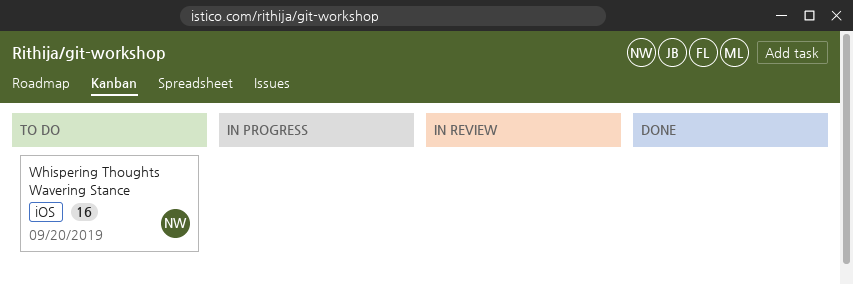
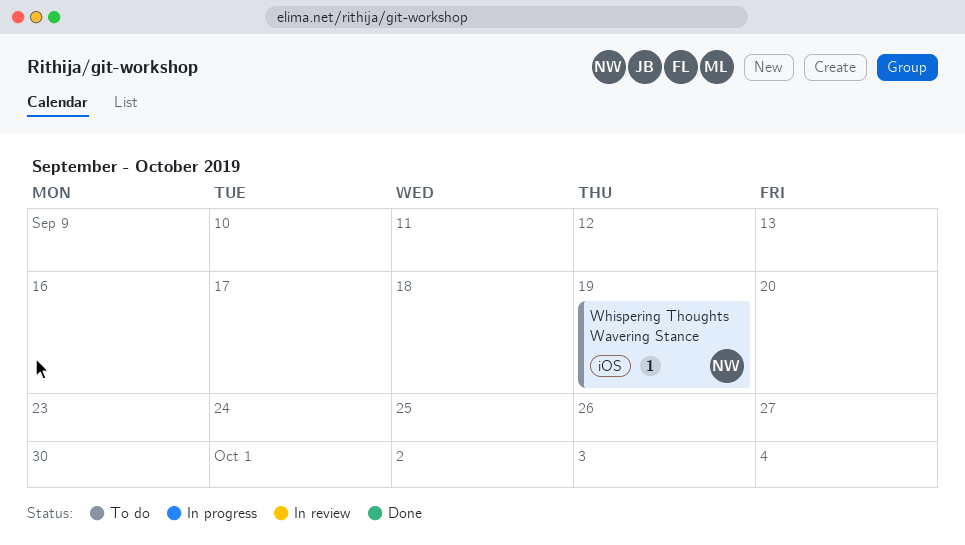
Whispering Thoughts Wavering Stance, estimate: 16 -> 1
Whispering Thoughts Wavering Stance, due: Sep 20 -> Sep 19

